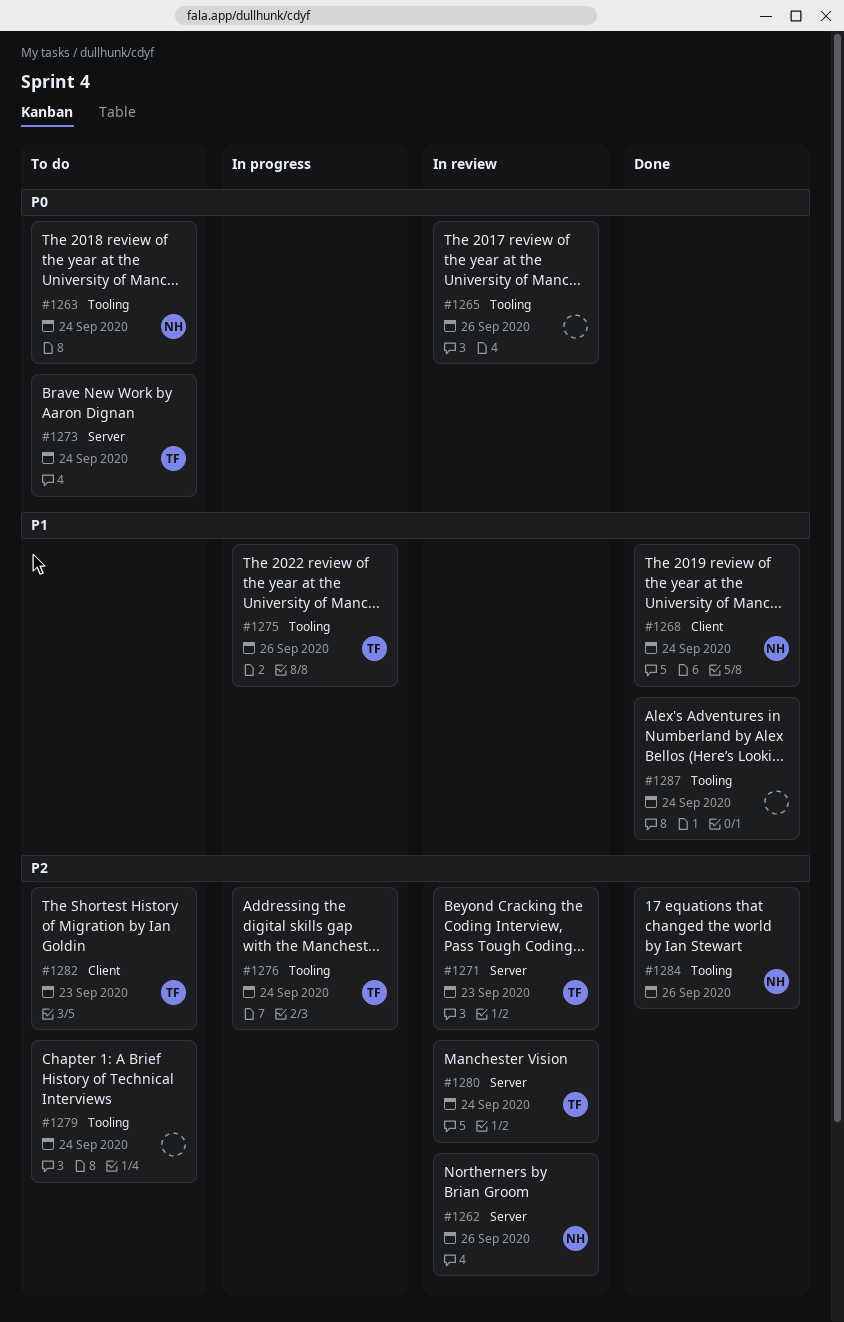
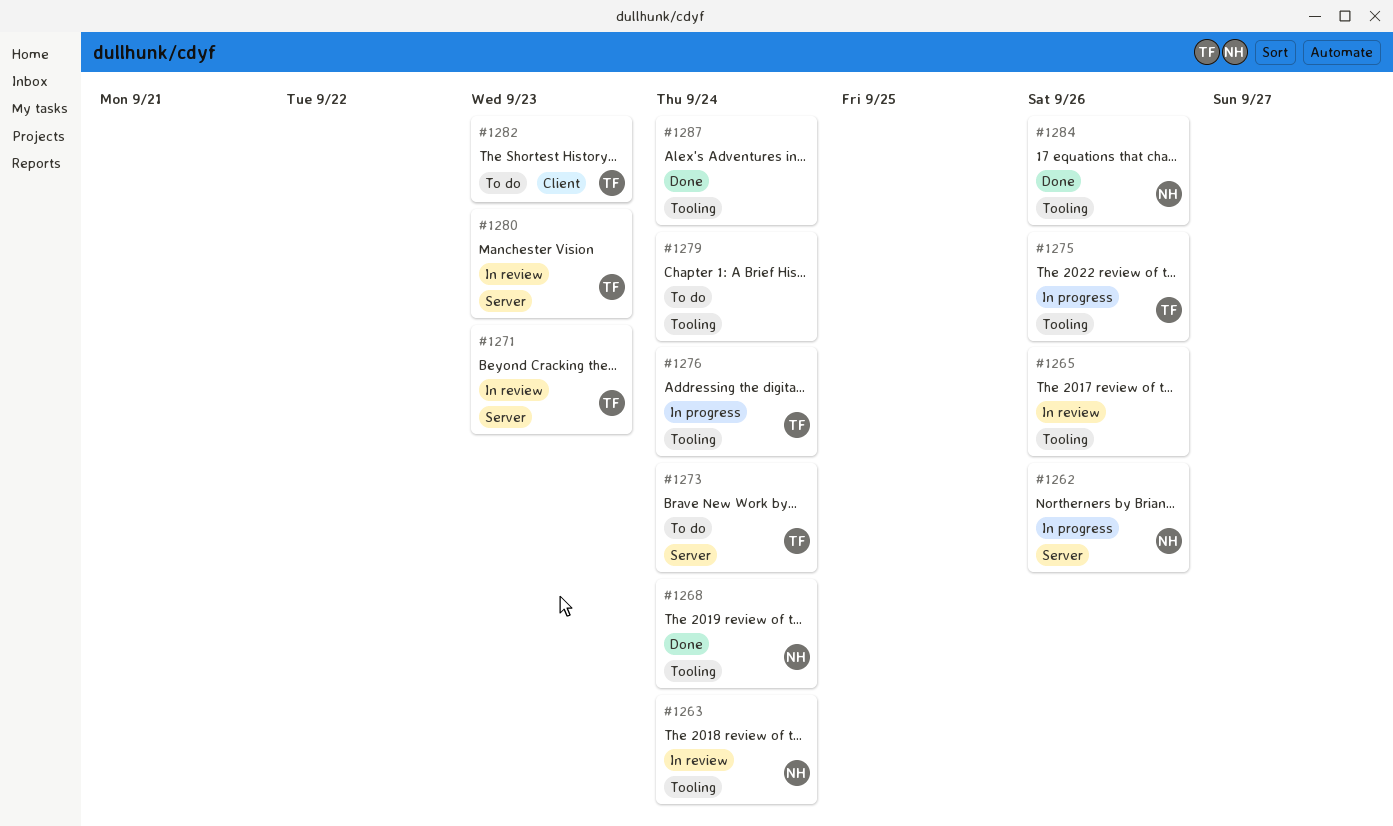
#1262, status: In review -> In progress
#1263, status: To do -> In review
#1268, label: Client -> Tooling
#1280, due: Sep 24 -> Sep 23

